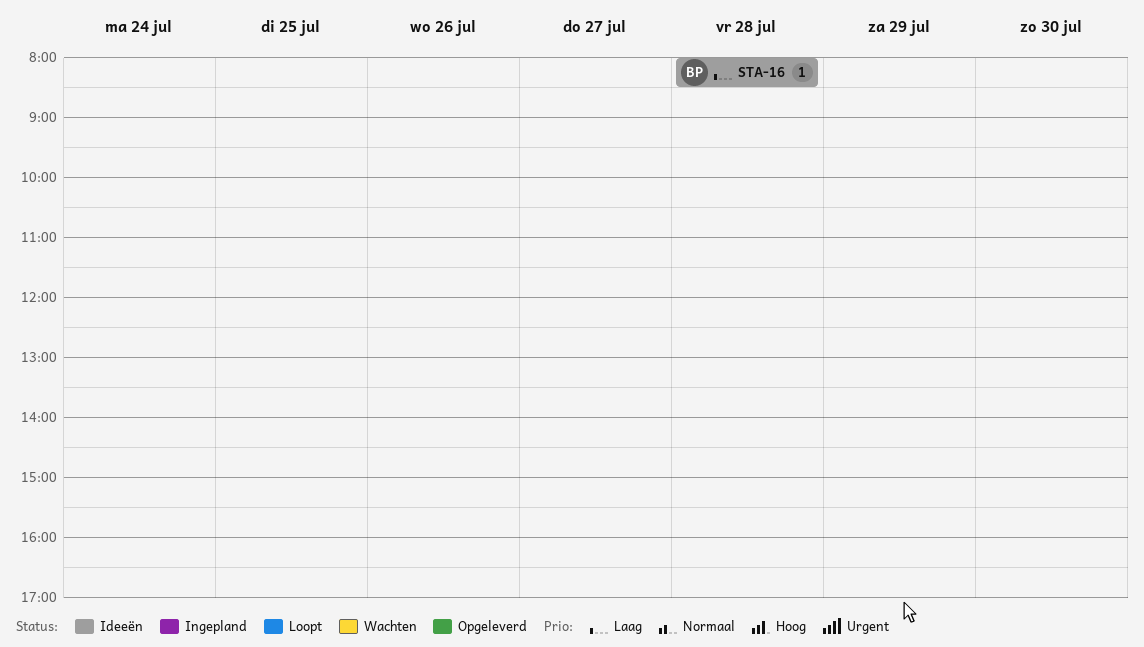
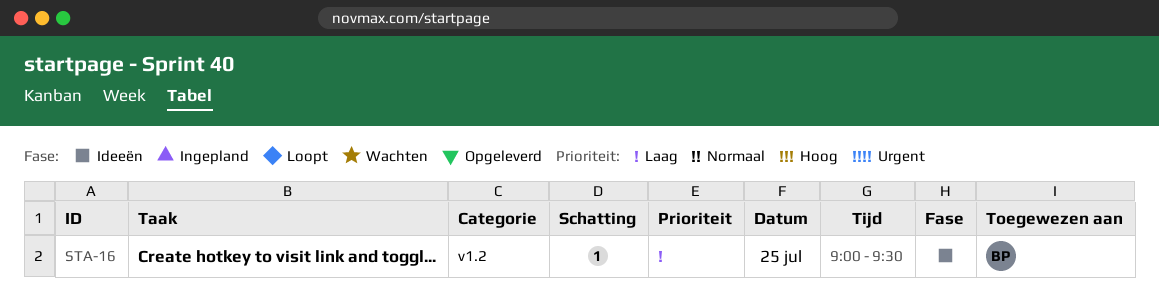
STA-16, day: Jul 28 -> Jul 25
STA-16, begins: 08:00 -> 09:00
STA-16, ends: 08:30 -> 09:30

